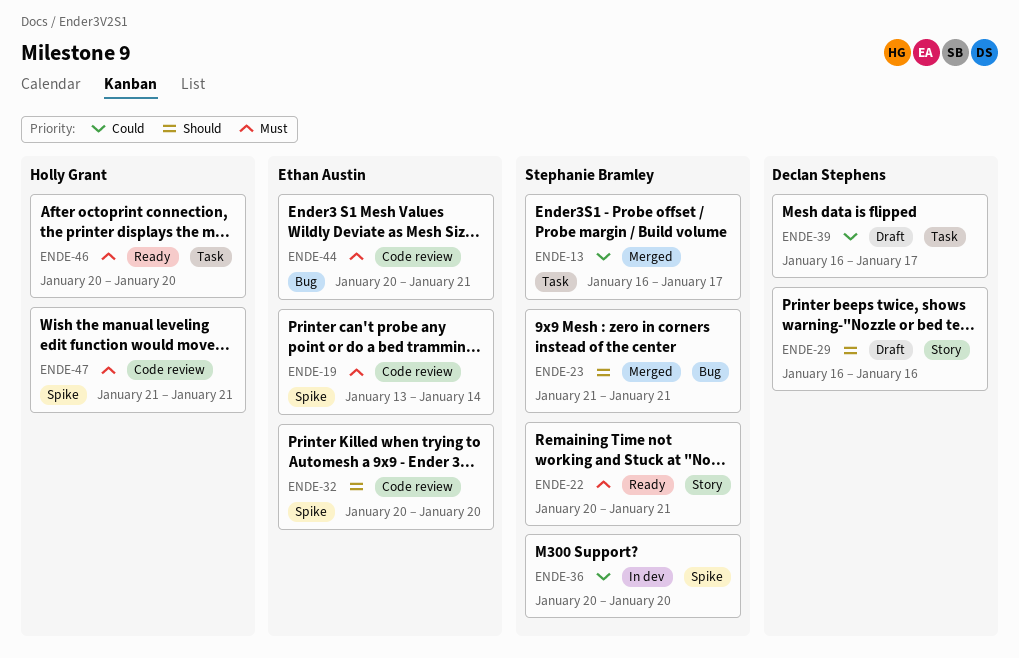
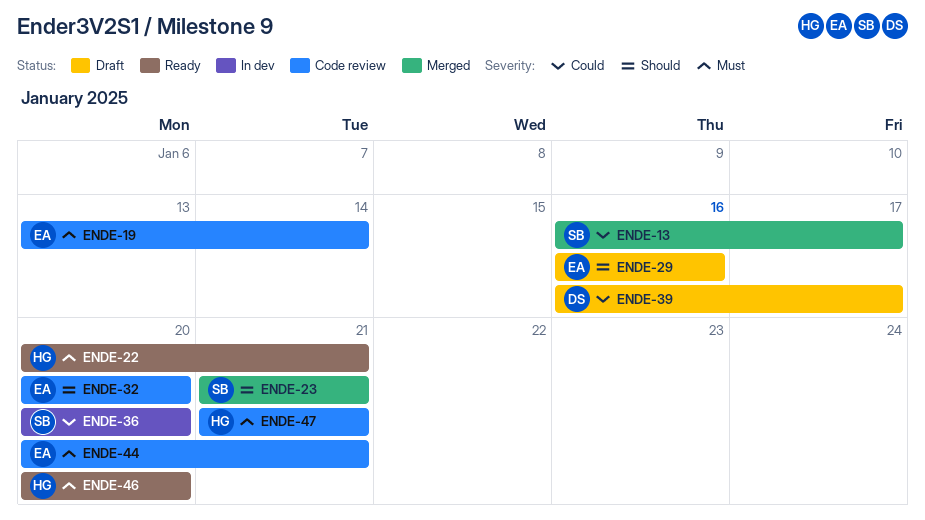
ENDE-22, owner: Stephanie Bramley -> Holly Grant
ENDE-29, owner: Declan Stephens -> Ethan Austin

